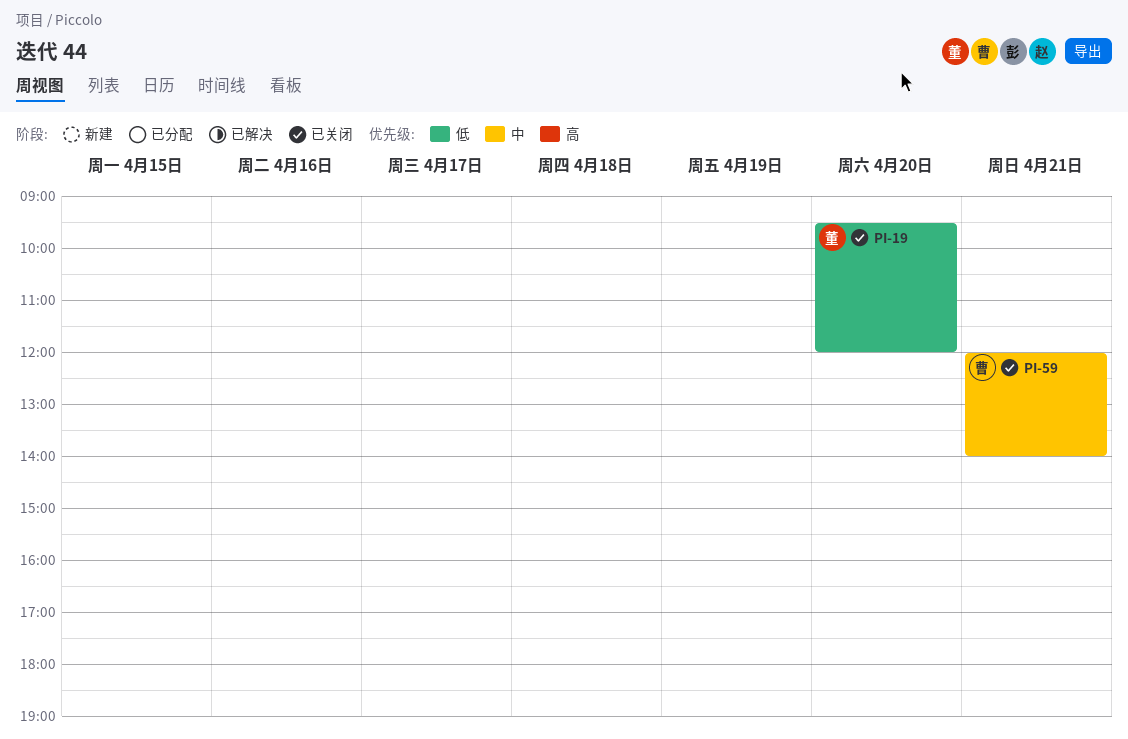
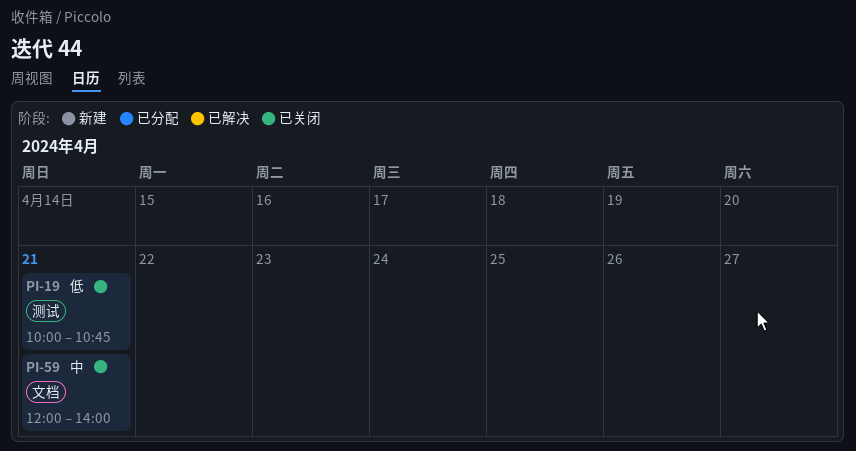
PI-19, day: Apr 20 -> Apr 21
PI-19, begins: 09:30 -> 10:00
PI-19, ends: 12:00 -> 10:45

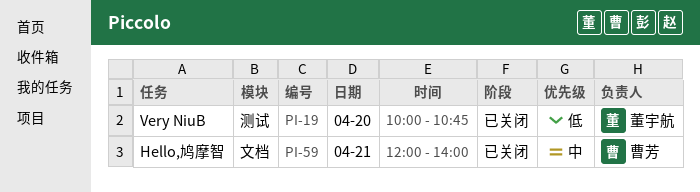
PI-19, day: Apr 21 -> Apr 20

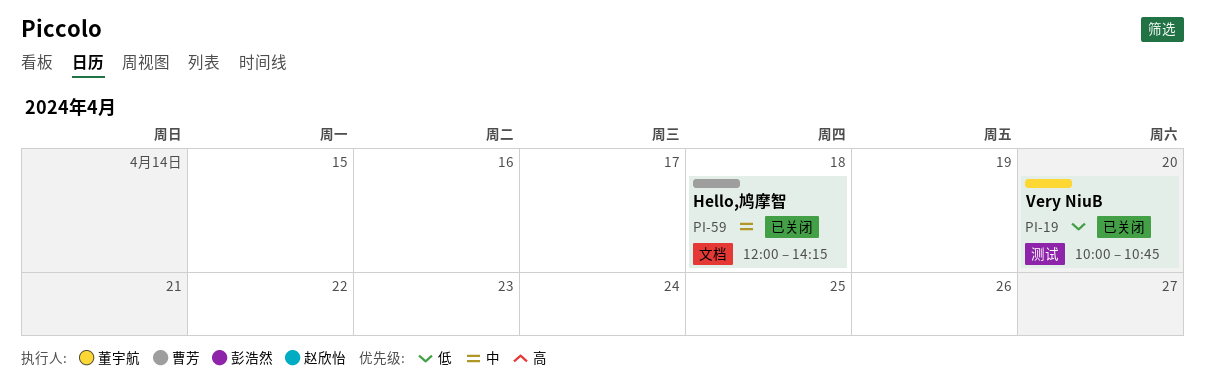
PI-59, day: Apr 21 -> Apr 18
PI-59, ends: 14:00 -> 14:15

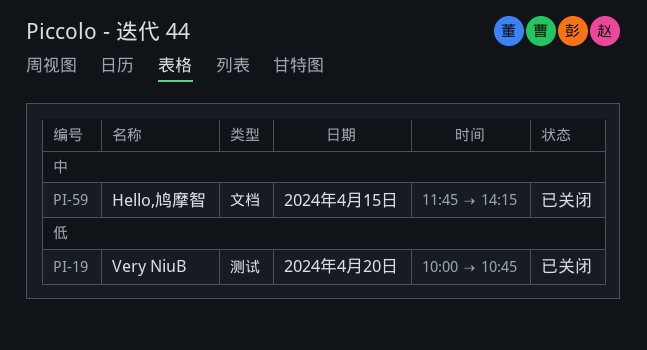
PI-59, day: Apr 18 -> Apr 15
PI-59, begins: 12:00 -> 11:45

